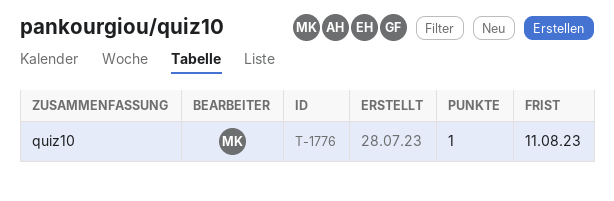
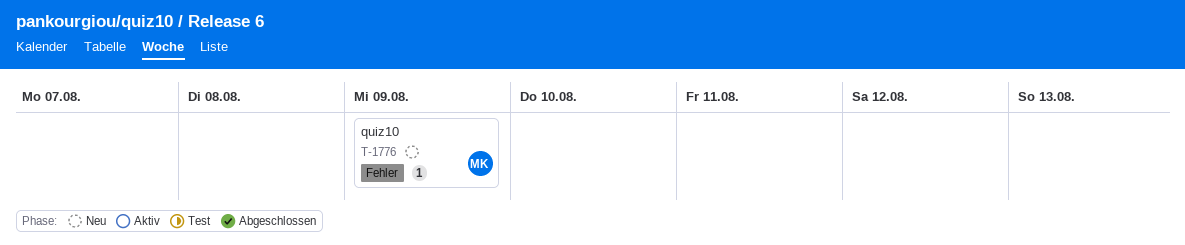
T-1776, due: Aug 11 -> Aug 9

